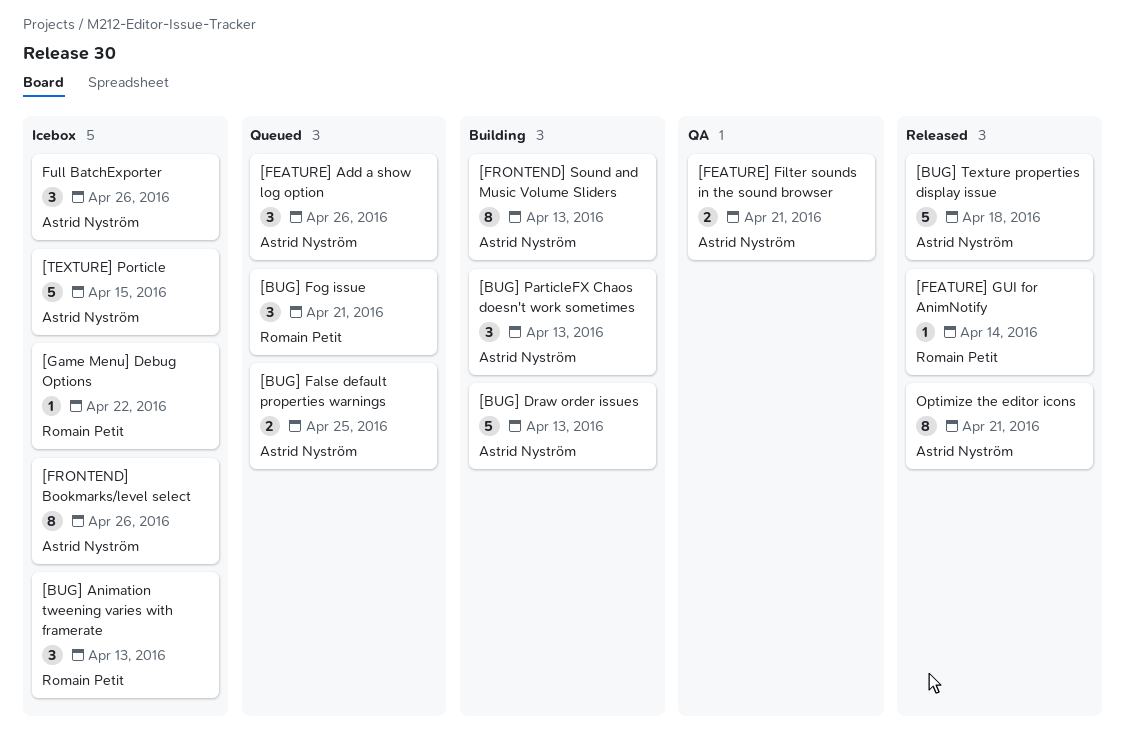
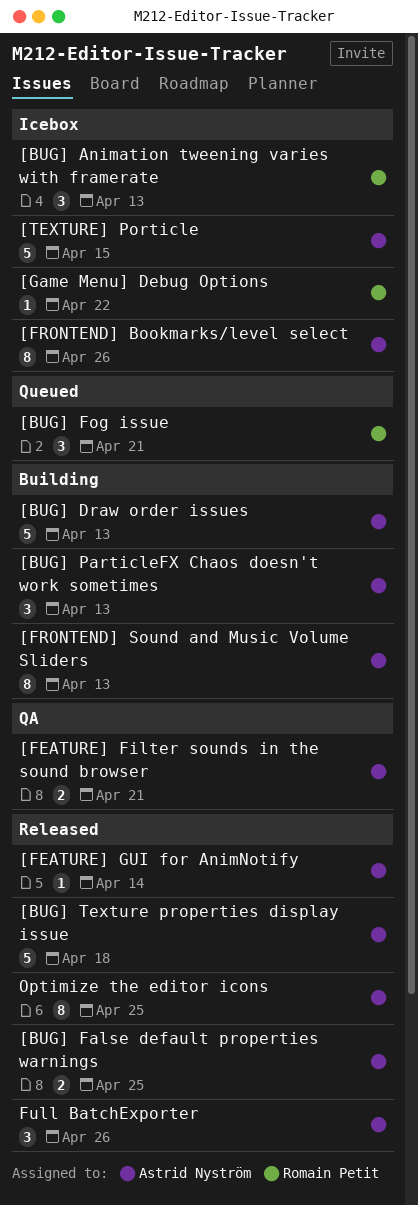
[BUG] False default properties warnings, status: Queued -> Released
[FEATURE] Add a show log option: present -> none
[FEATURE] GUI for AnimNotify, owner: Romain Petit -> Astrid Nyström
Full BatchExporter, status: Icebox -> Released
Optimize the editor icons, due: Apr 21 -> Apr 25

